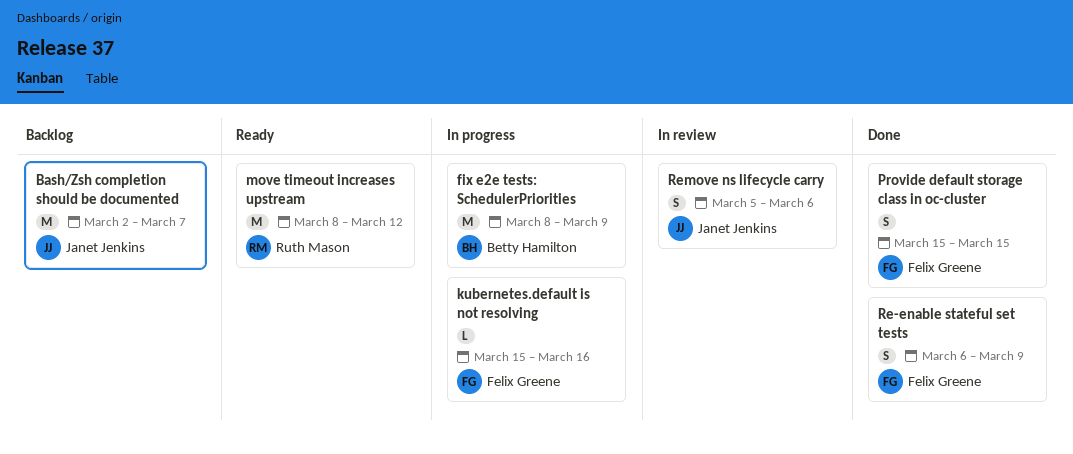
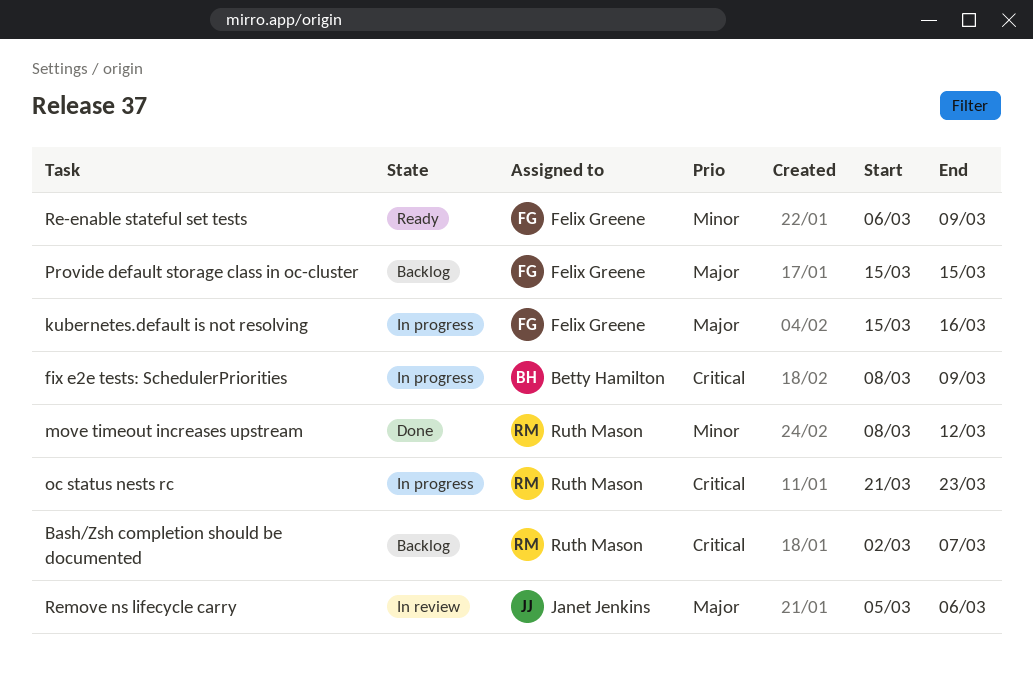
Bash/Zsh completion should be documented, owner: Janet Jenkins -> Ruth Mason
move timeout increases upstream, status: Ready -> Done
oc status nests rc: none -> present
Provide default storage class in oc-cluster, status: Done -> Backlog
Re-enable stateful set tests, status: Done -> Ready

